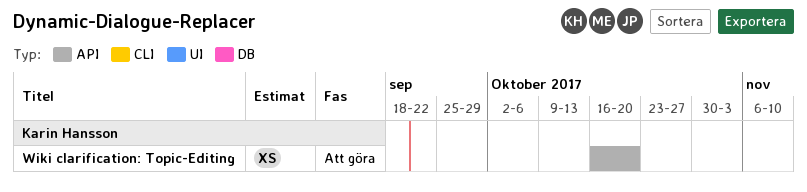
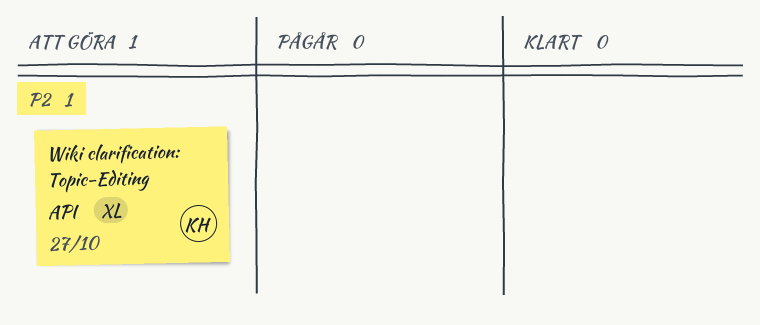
Wiki clarification: Topic-Editing, estimate: XS -> XL
Wiki clarification: Topic-Editing, due: Oct 20 -> Oct 27

